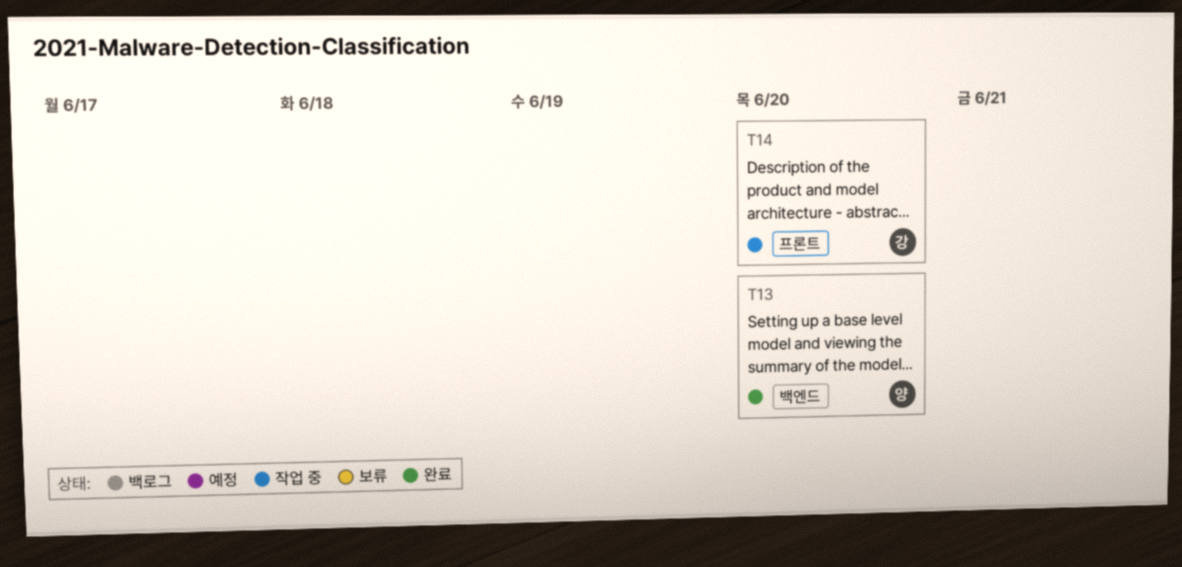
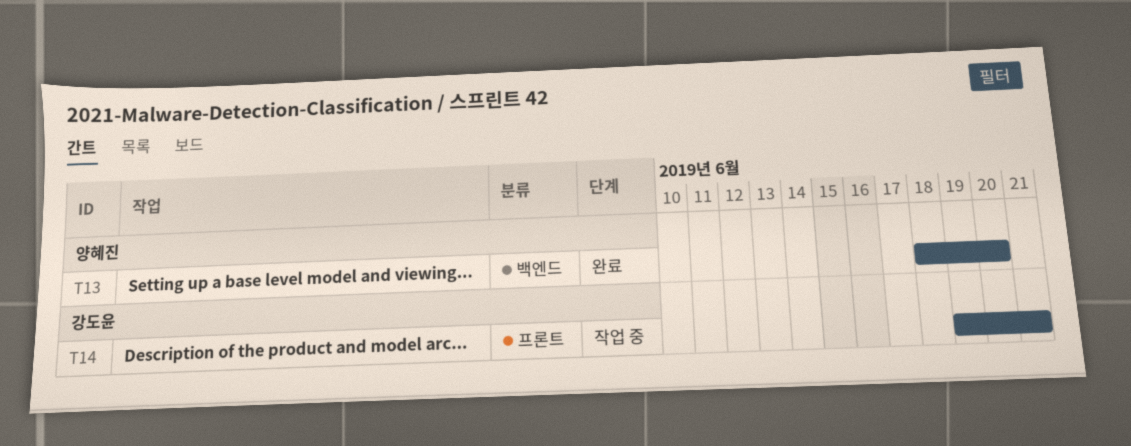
T14, due: Jun 20 -> Jun 21

